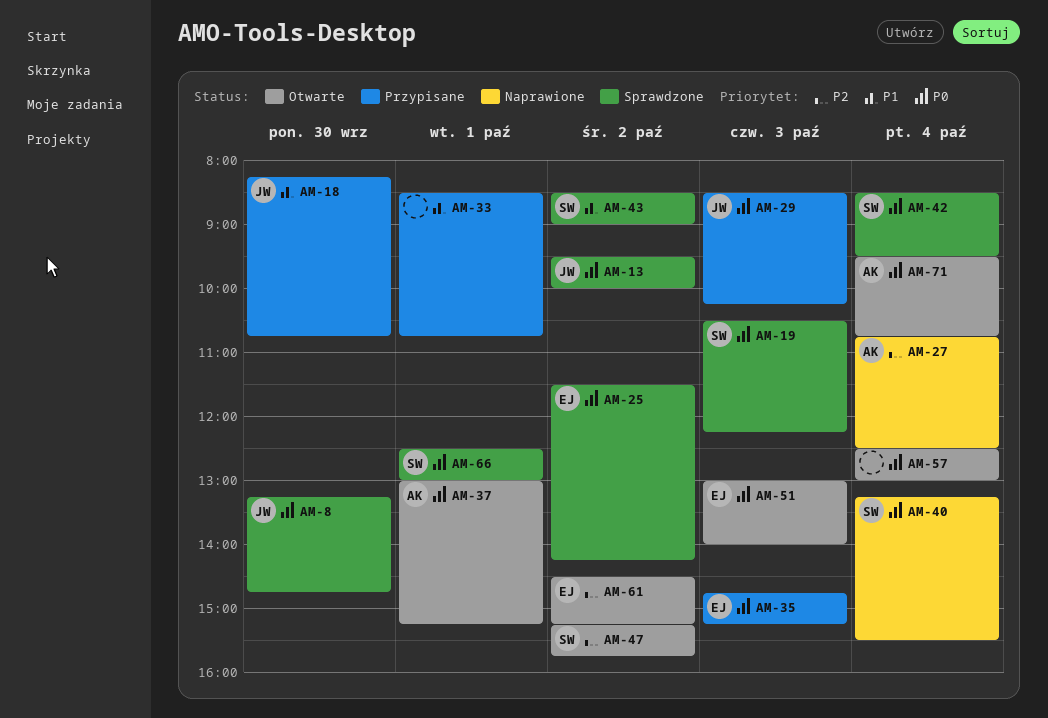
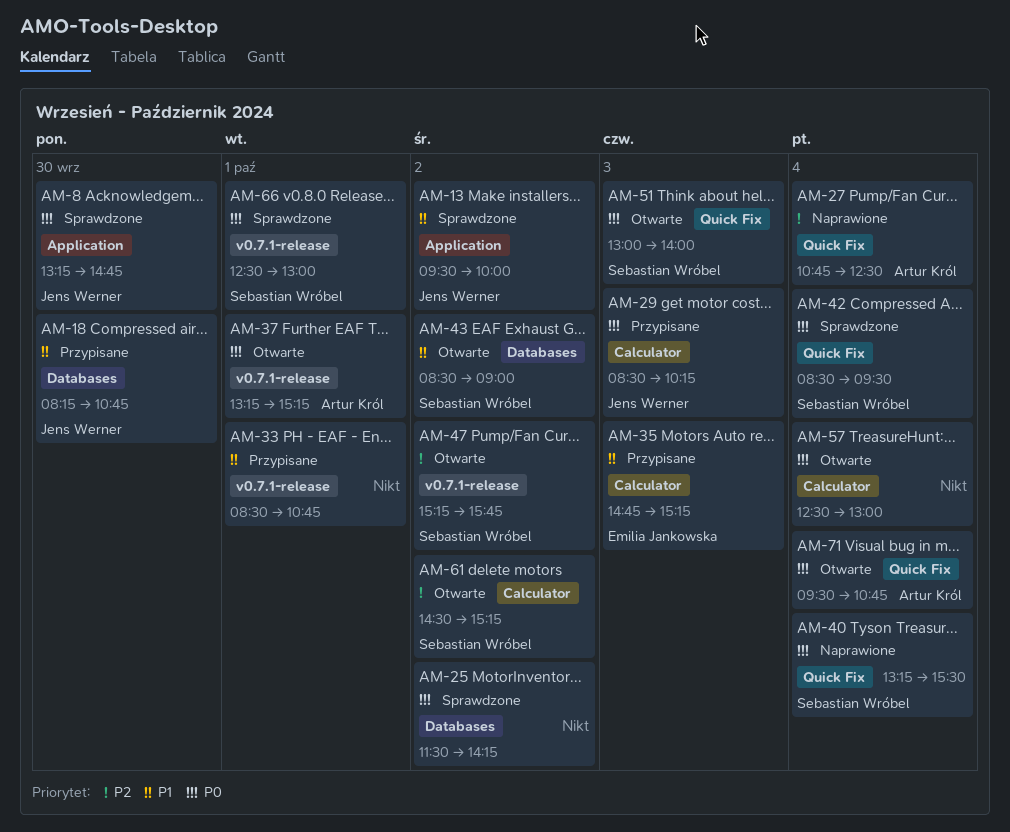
AM-13, priority: P0 -> P1
AM-19: present -> none
AM-25, owner: Emilia Jankowska -> none
AM-35, priority: P0 -> P1
AM-37, begins: 13:00 -> 13:15
AM-43, status: Sprawdzone -> Otwarte
AM-51, owner: Emilia Jankowska -> Sebastian Wróbel
AM-61, owner: Emilia Jankowska -> Sebastian Wróbel

